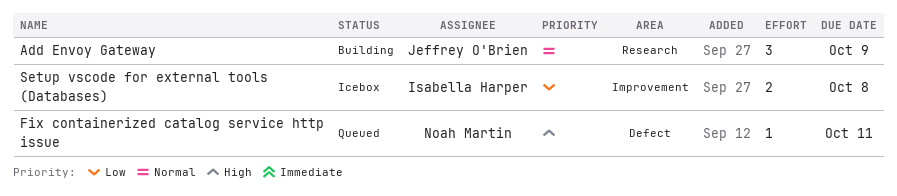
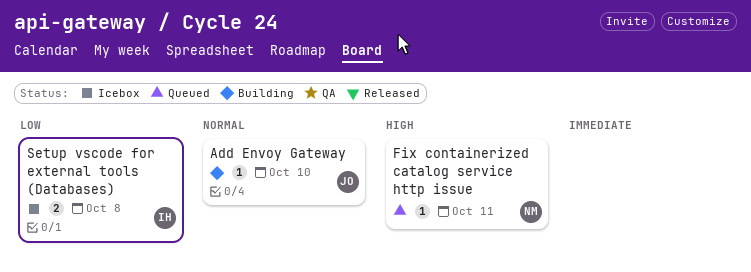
Add Envoy Gateway, estimate: 3 -> 1
Add Envoy Gateway, due: Oct 9 -> Oct 10

